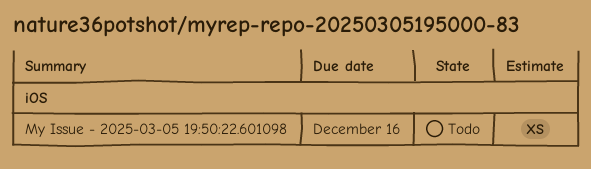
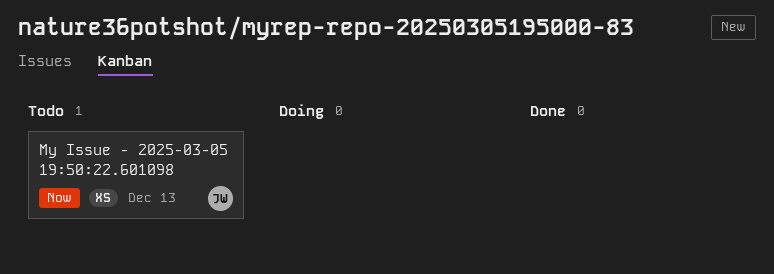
My Issue - 2025-03-05 19:50:22.601098, due: Dec 16 -> Dec 13

